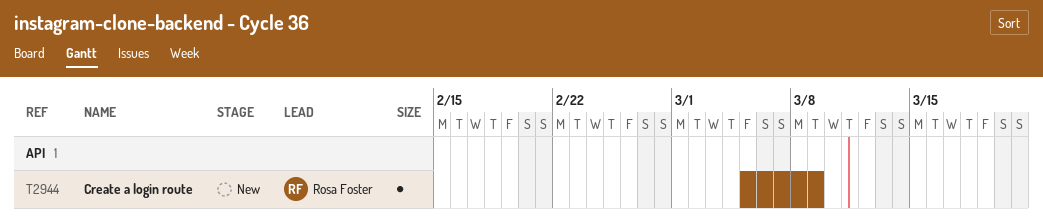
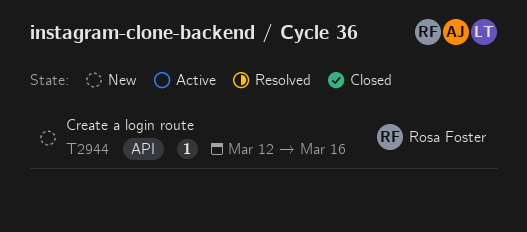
T2944, start: Mar 5 -> Mar 12
T2944, due: Mar 9 -> Mar 16

